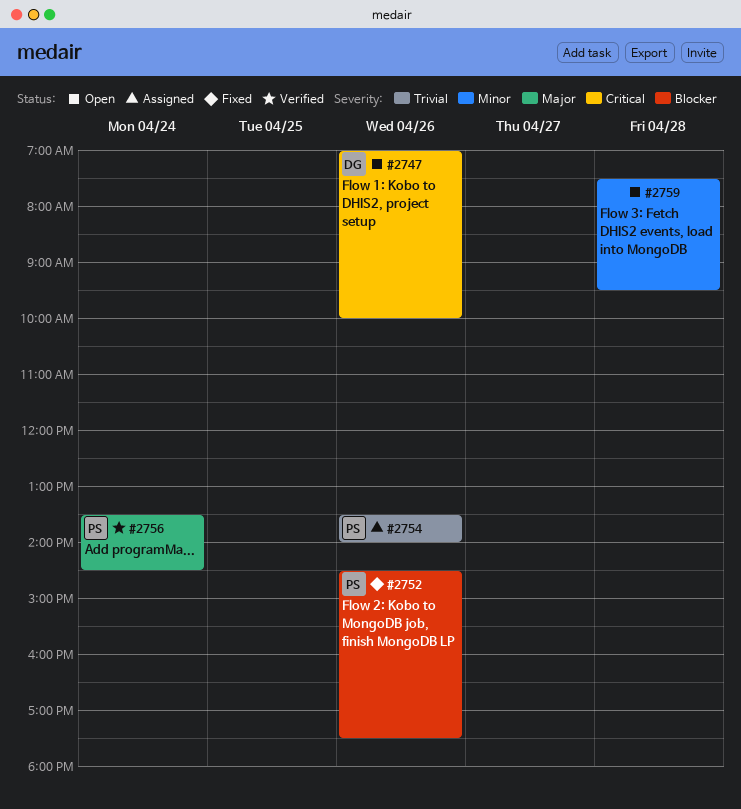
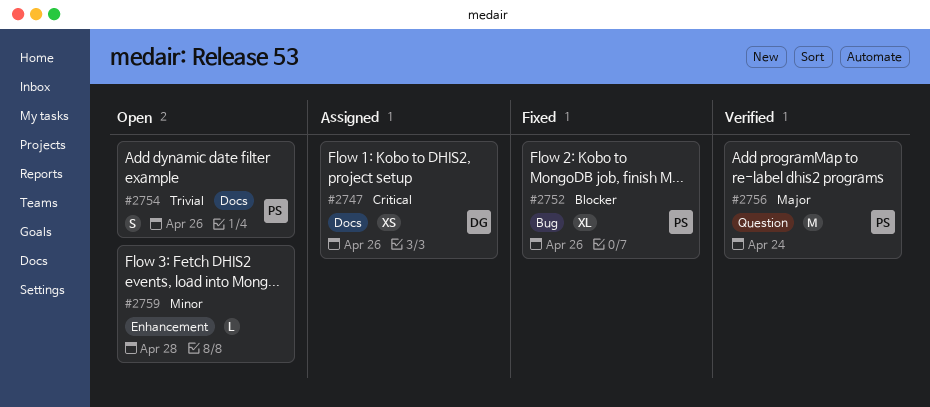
#2747, status: Open -> Assigned
#2754, status: Assigned -> Open

